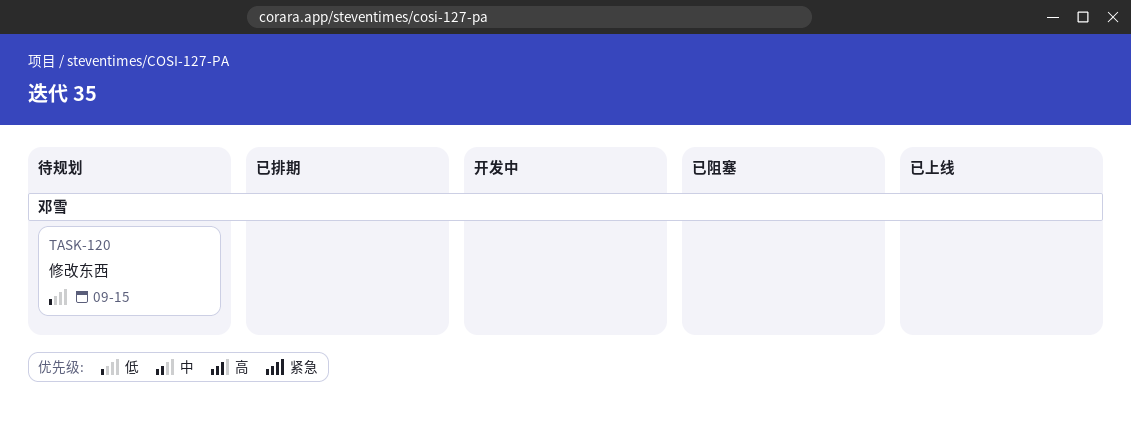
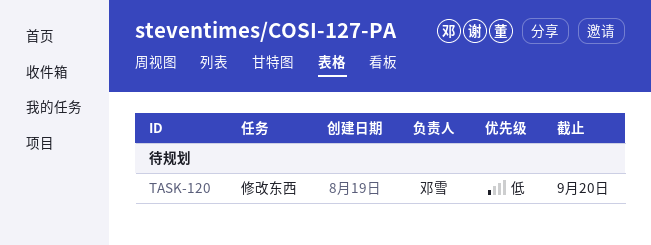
TASK-120, due: Sep 15 -> Sep 20

